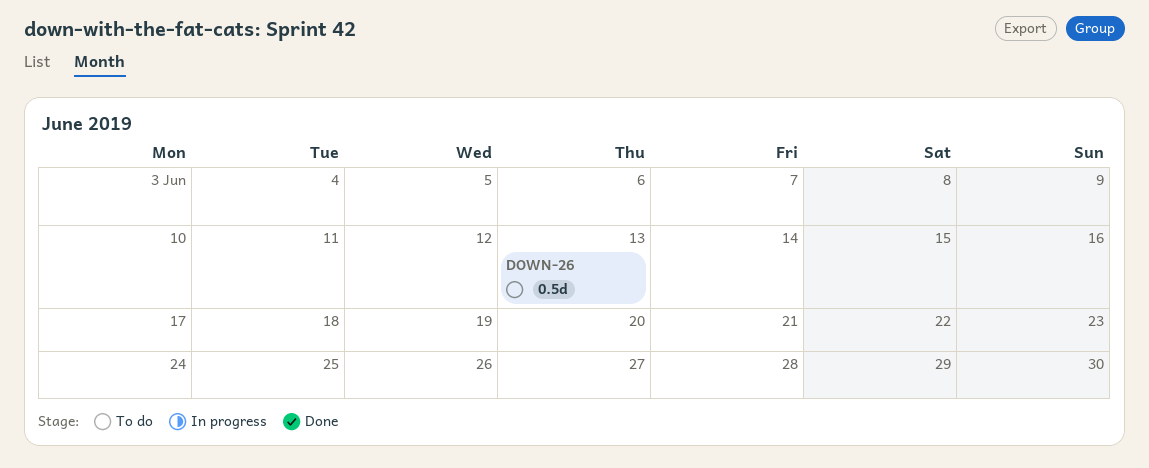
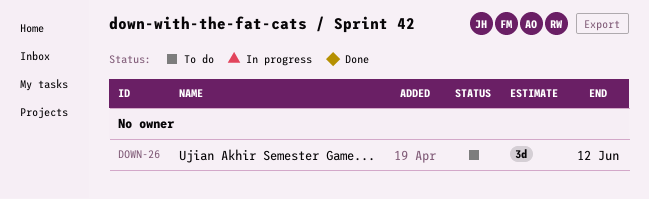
DOWN-26, estimate: 0.5d -> 3d
DOWN-26, due: Jun 13 -> Jun 12

